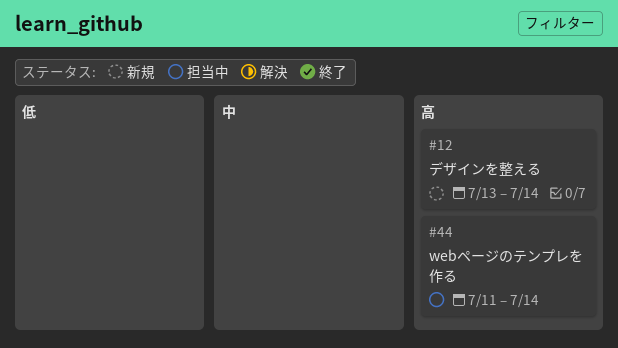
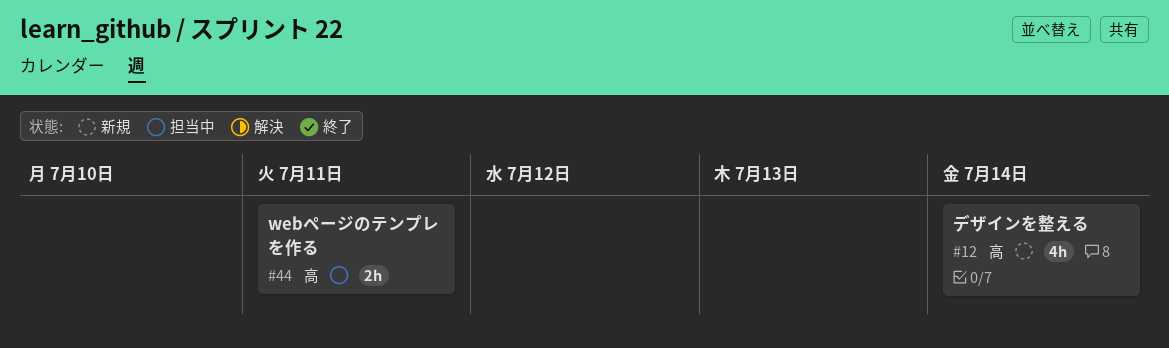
#44, due: Jul 14 -> Jul 11

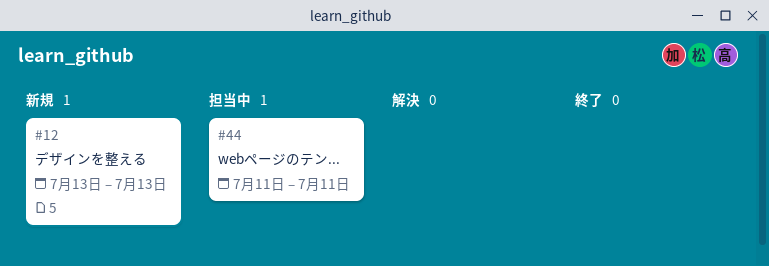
#12, due: Jul 14 -> Jul 13

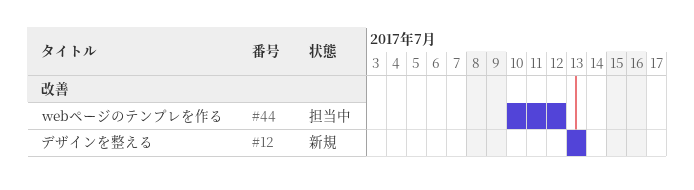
#44, start: Jul 11 -> Jul 10
#44, due: Jul 11 -> Jul 12

